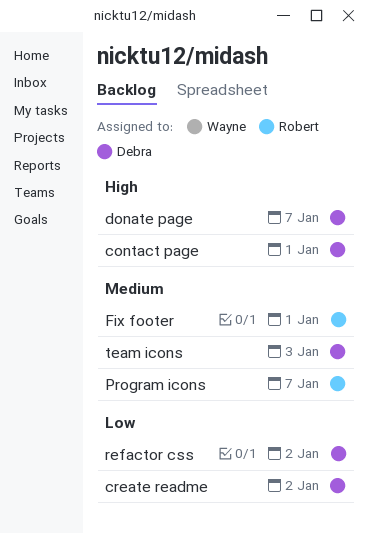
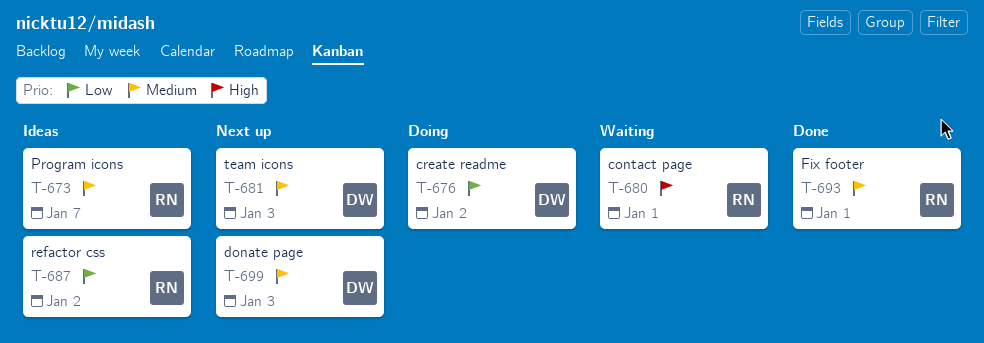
contact page, owner: Debra -> Robert
donate page, priority: High -> Medium
donate page, due: Jan 7 -> Jan 3
refactor css, owner: Debra -> Robert

